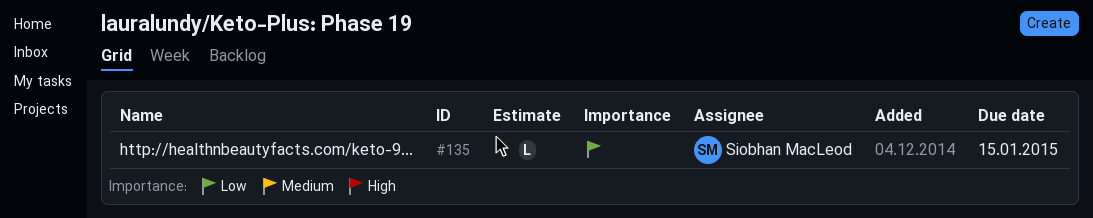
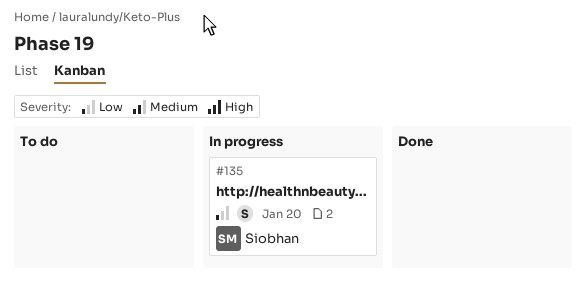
#135, estimate: L -> S
#135, due: Jan 15 -> Jan 20

